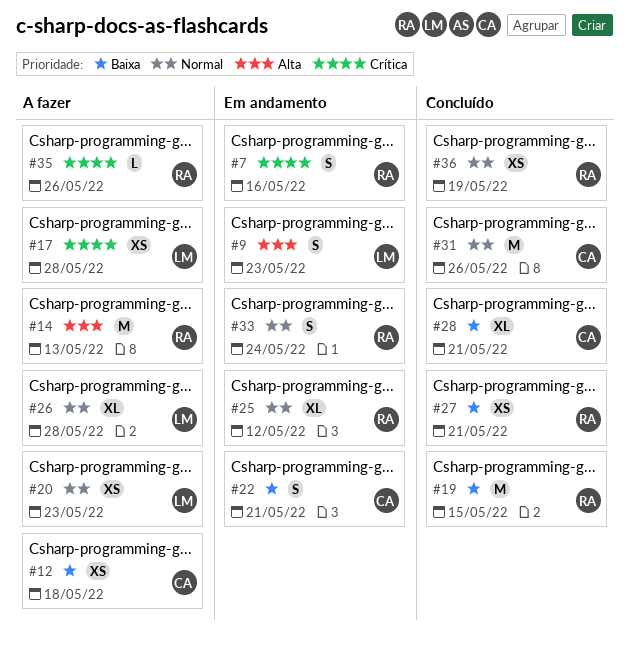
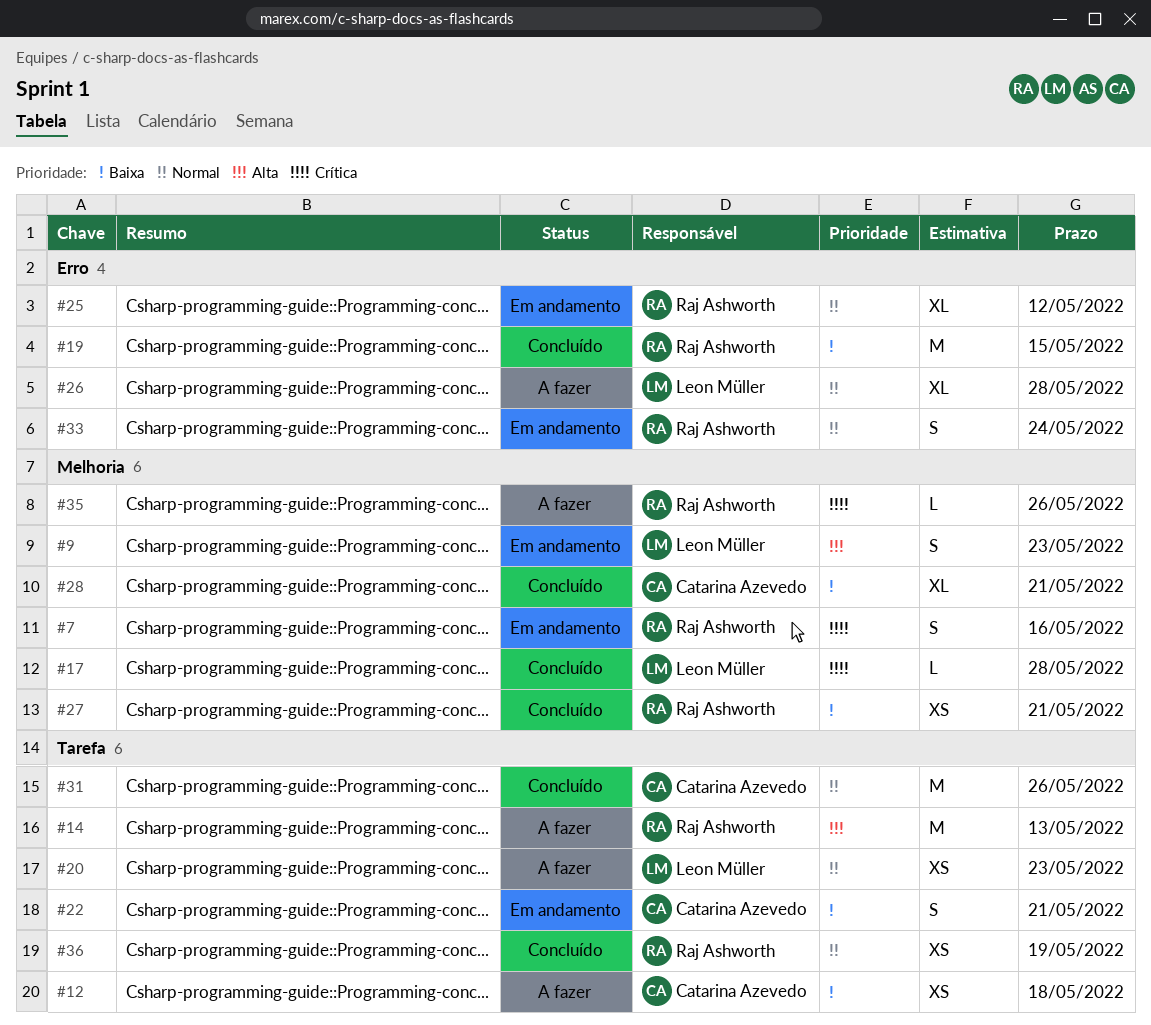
#17, status: A fazer -> Concluído
#17, estimate: XS -> L

